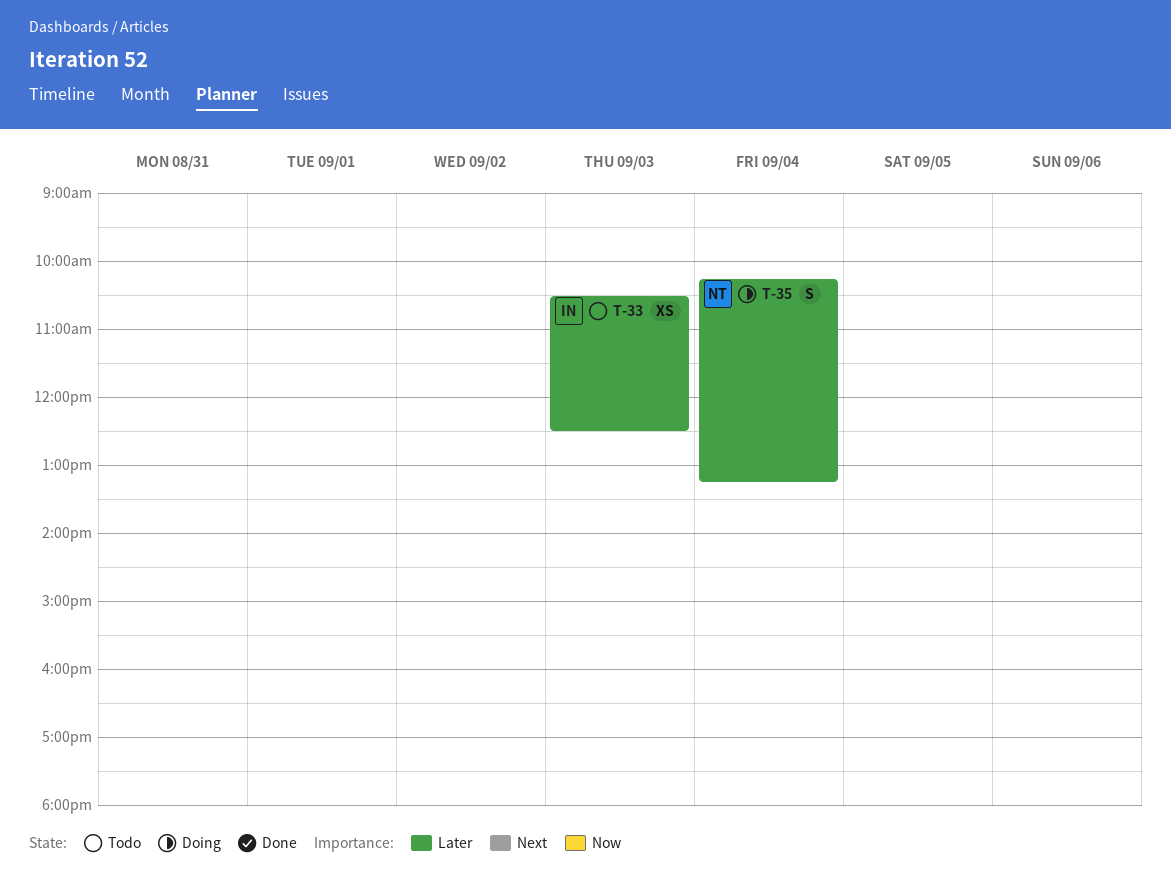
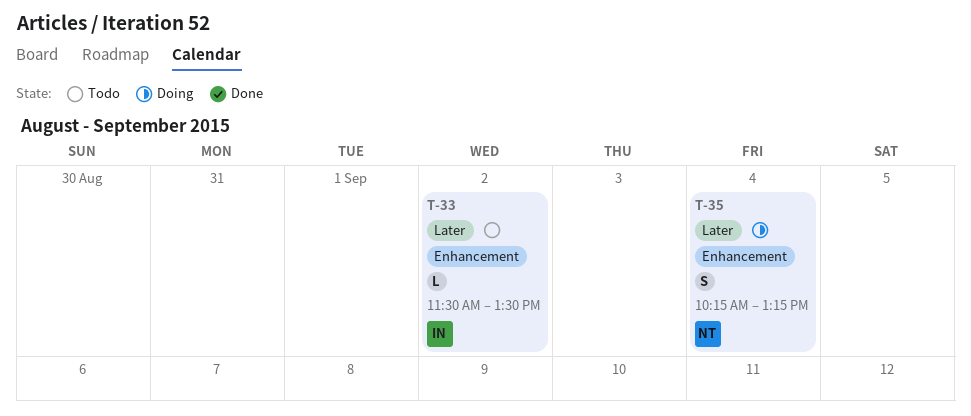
T-33, estimate: XS -> L
T-33, day: Sep 3 -> Sep 2
T-33, begins: 10:30 -> 11:30
T-33, ends: 12:30 -> 13:30

